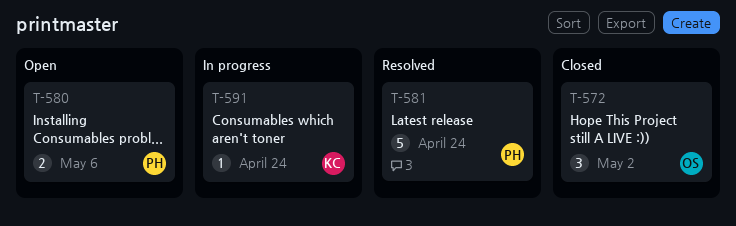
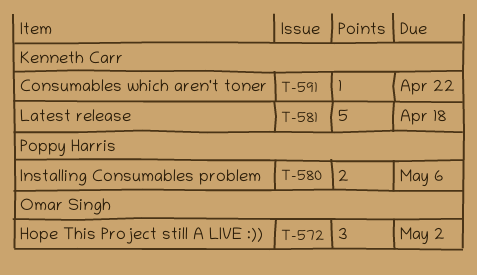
T-581, owner: Poppy Harris -> Kenneth Carr
T-581, due: Apr 24 -> Apr 18
T-591, due: Apr 24 -> Apr 22

